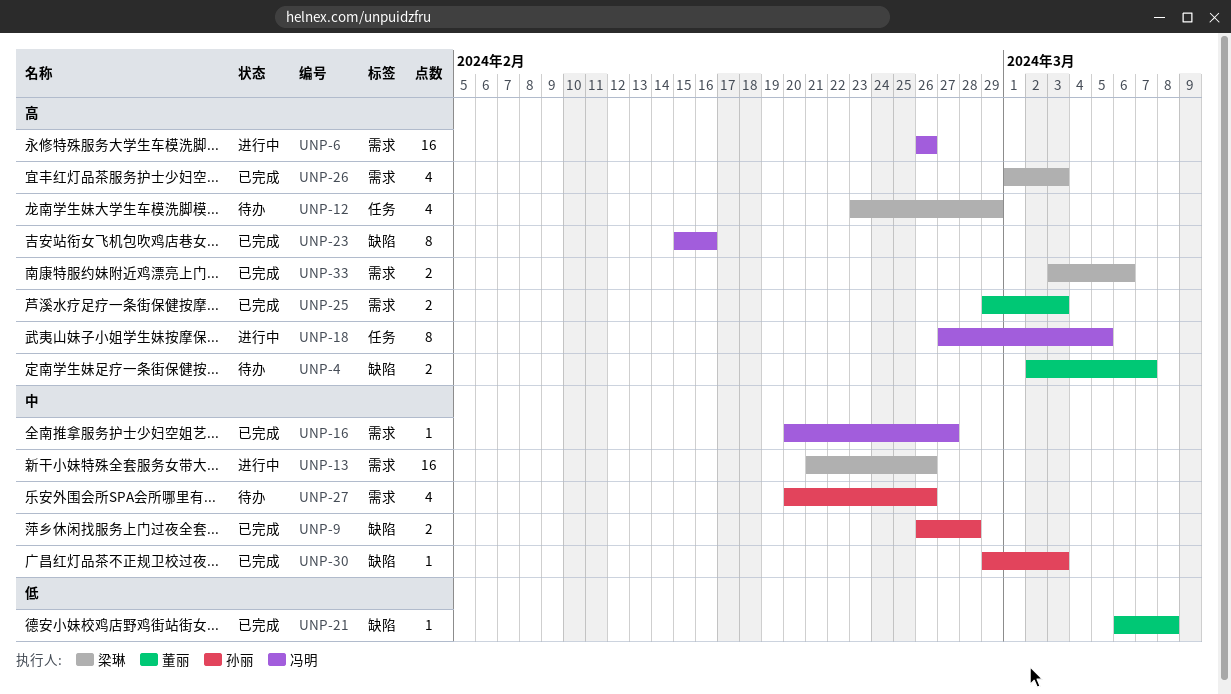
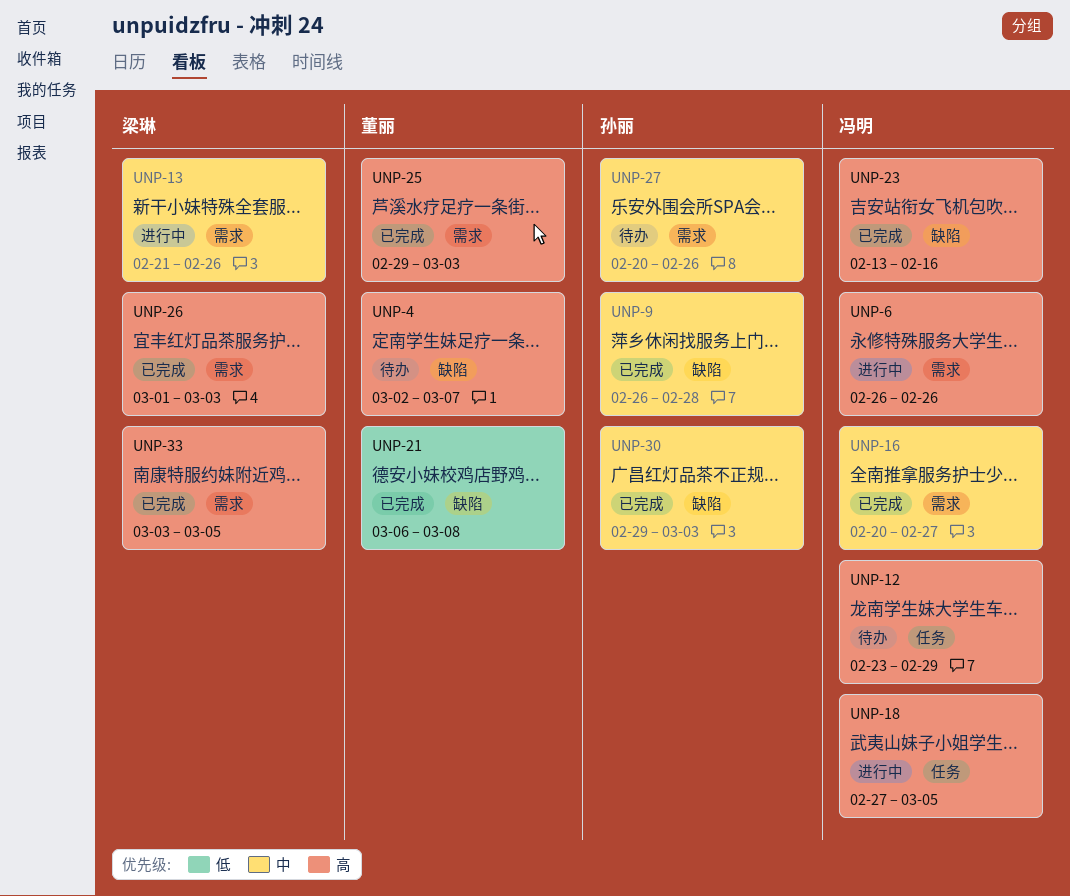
UNP-12, owner: 梁琳 -> 冯明
UNP-23, start: Feb 15 -> Feb 13
UNP-33, due: Mar 6 -> Mar 5

